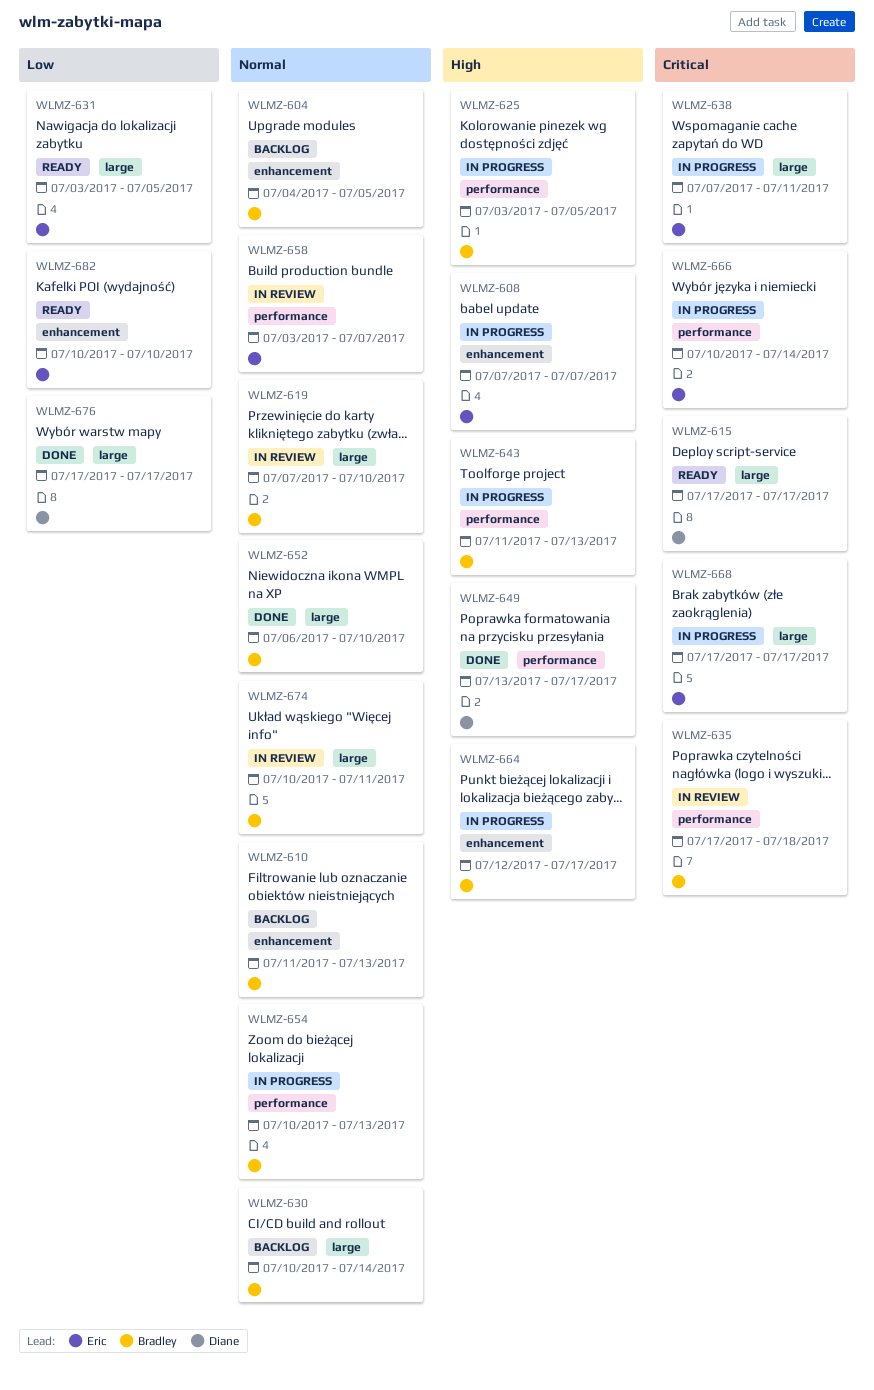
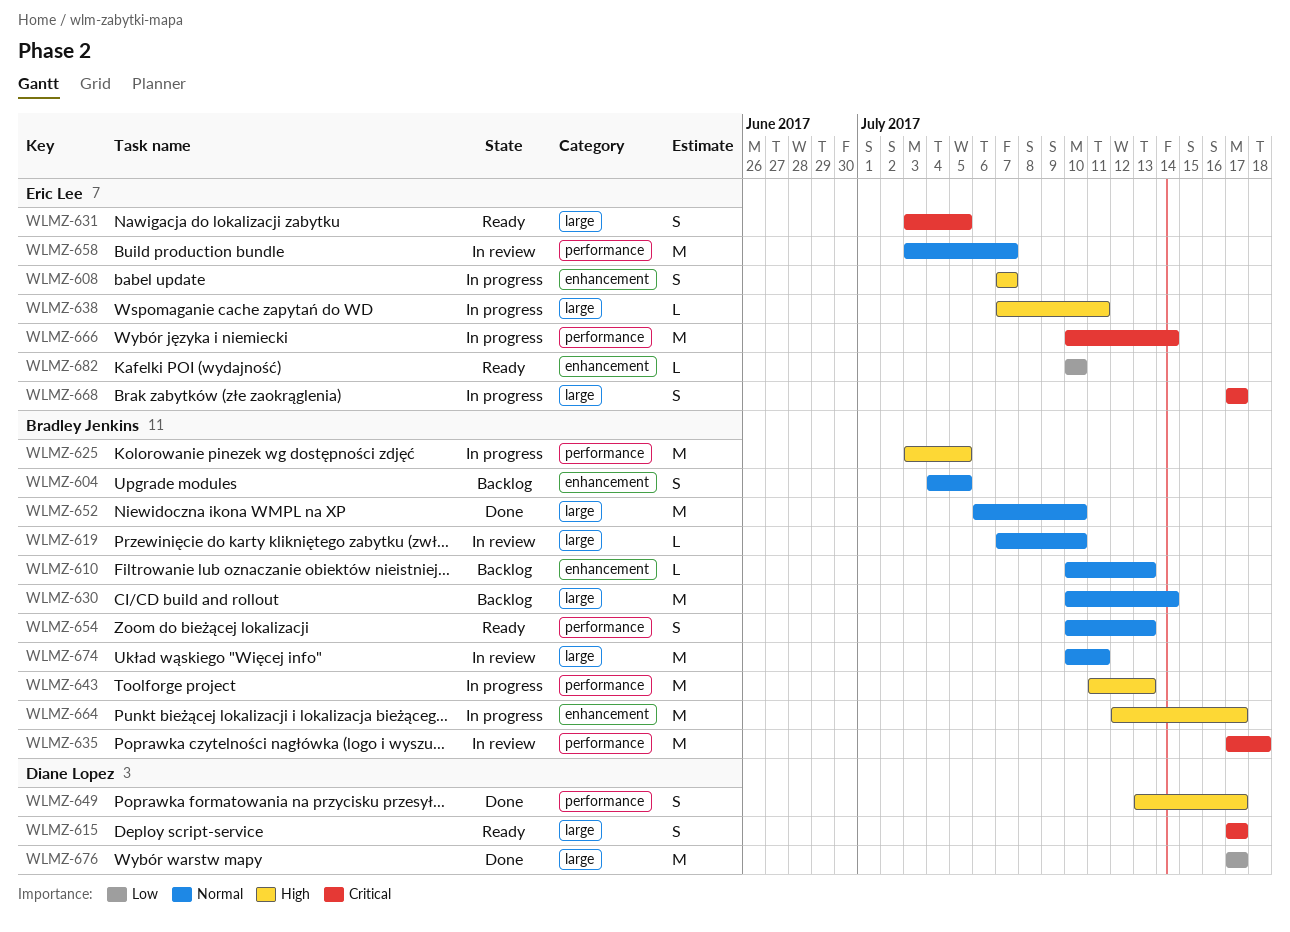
WLMZ-610, start: Jul 11 -> Jul 10
WLMZ-631, priority: Low -> Critical
WLMZ-638, priority: Critical -> High
WLMZ-654, status: In progress -> Ready

